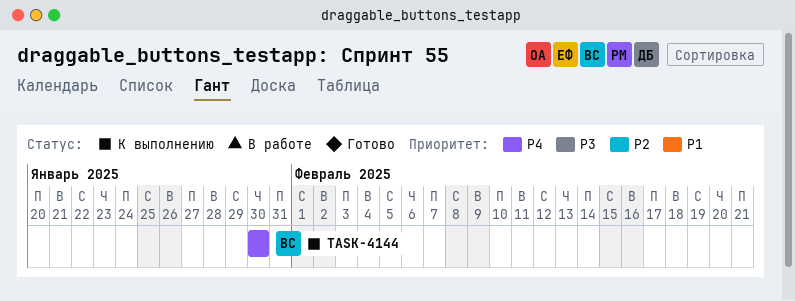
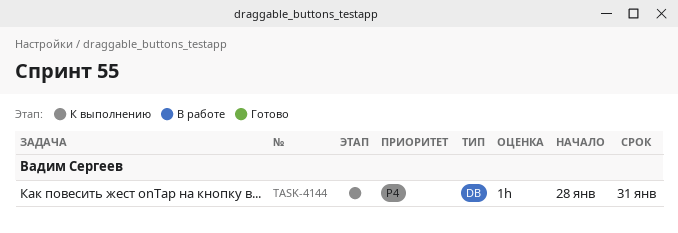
TASK-4144, start: Jan 30 -> Jan 28
TASK-4144, due: Jan 30 -> Jan 31

